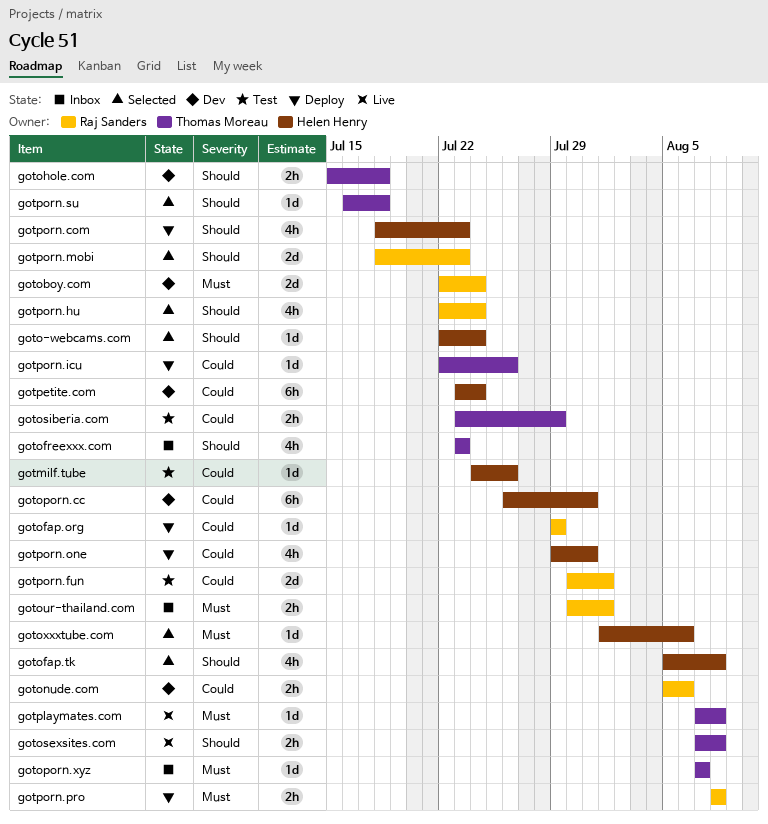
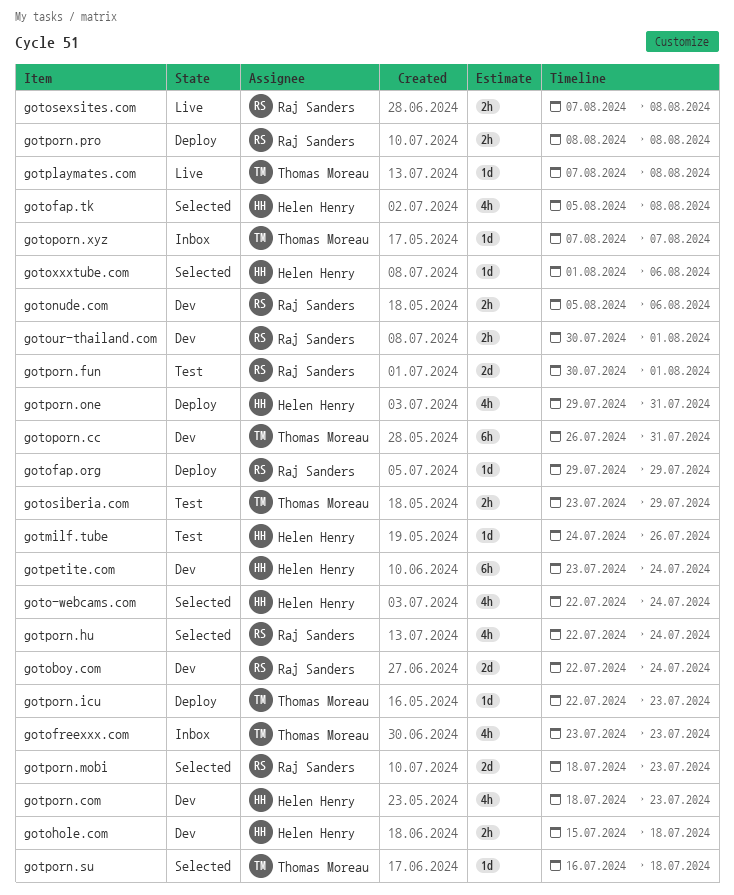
goto-webcams.com, estimate: 1d -> 4h
gotohole.com, owner: Thomas Moreau -> Helen Henry
gotoporn.cc, owner: Helen Henry -> Thomas Moreau
gotosexsites.com, owner: Thomas Moreau -> Raj Sanders
gotour-thailand.com, status: Inbox -> Dev
gotporn.com, status: Deploy -> Dev
gotporn.icu, due: Jul 26 -> Jul 23

